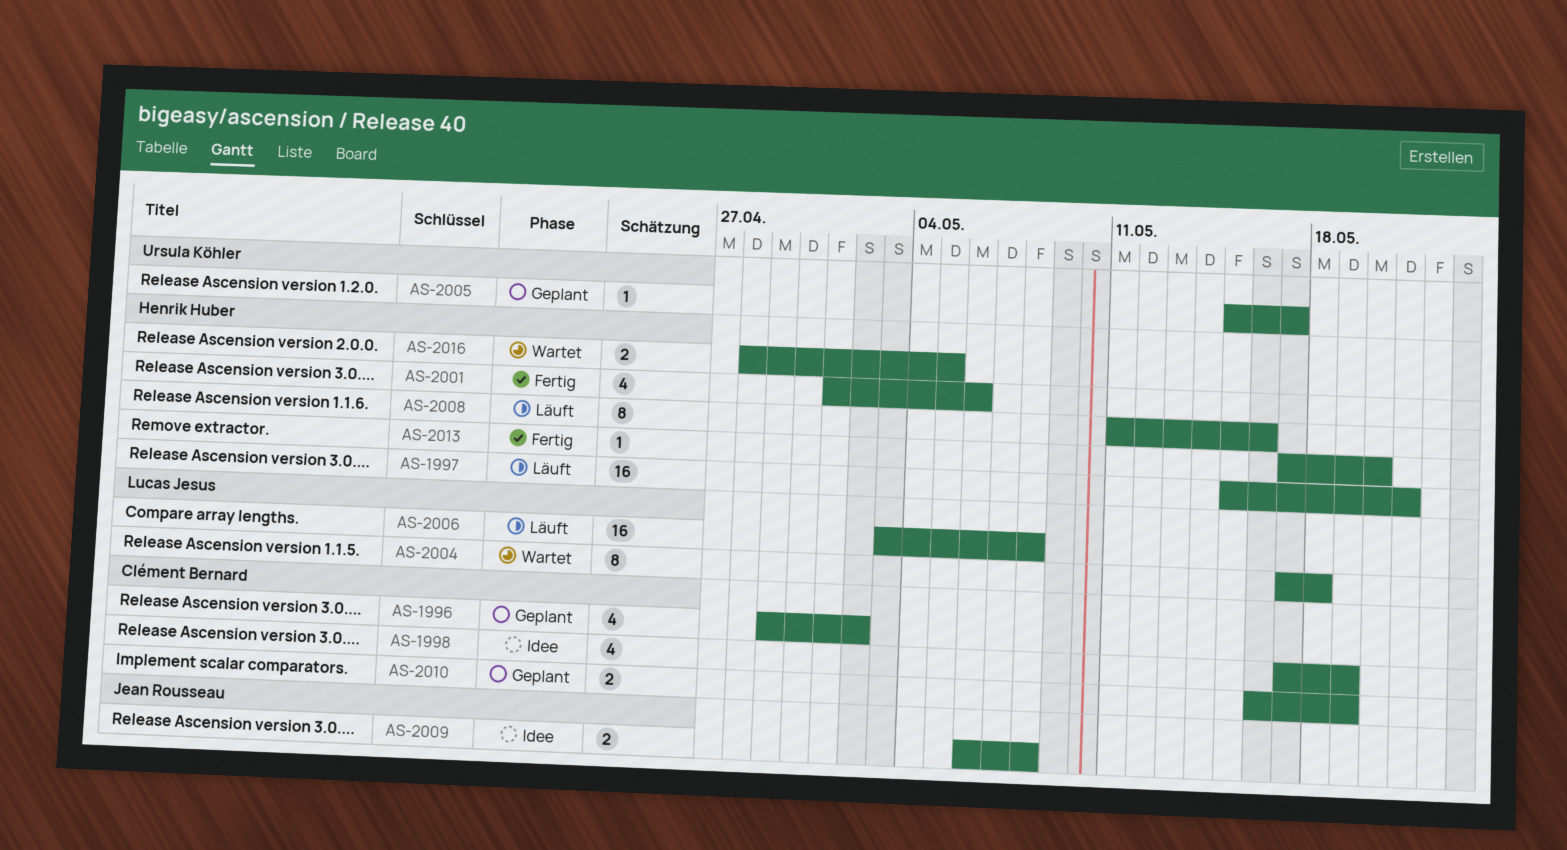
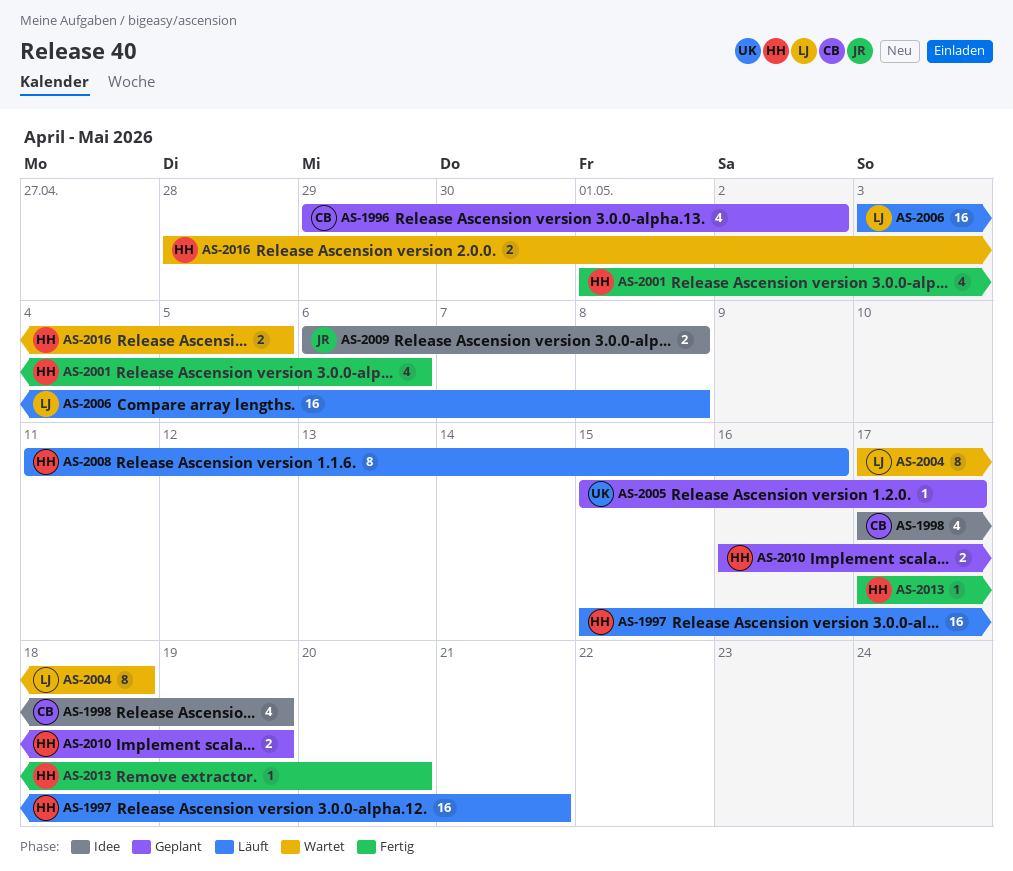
AS-2010, owner: Clément Bernard -> Henrik Huber

